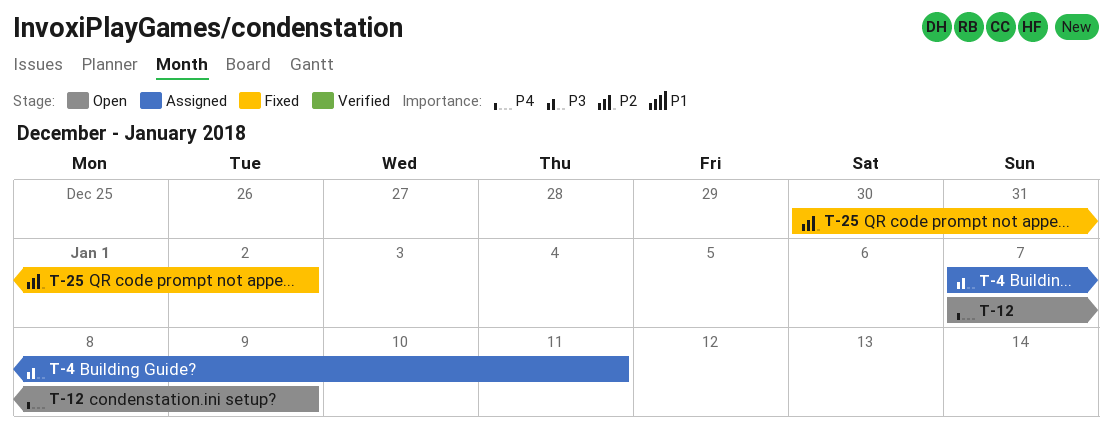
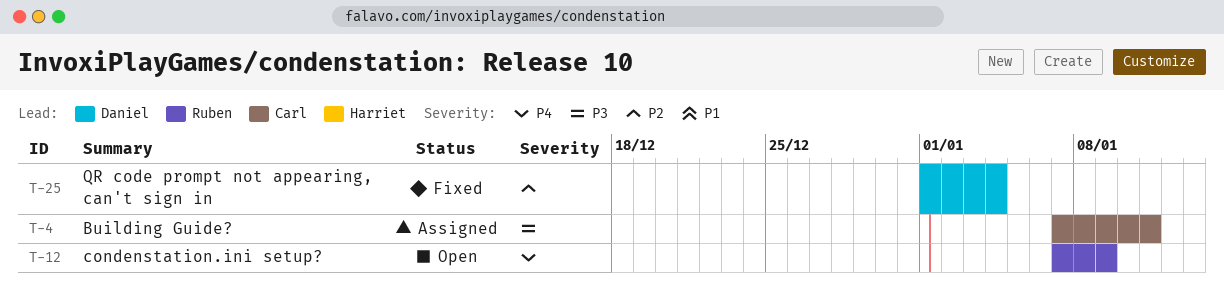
T-25, start: Dec 30 -> Jan 1
T-25, due: Jan 2 -> Jan 4

